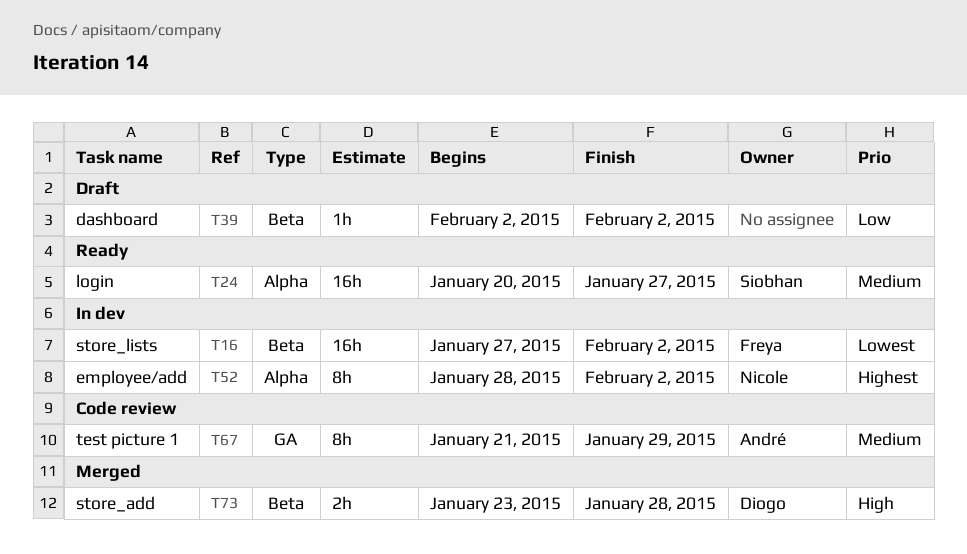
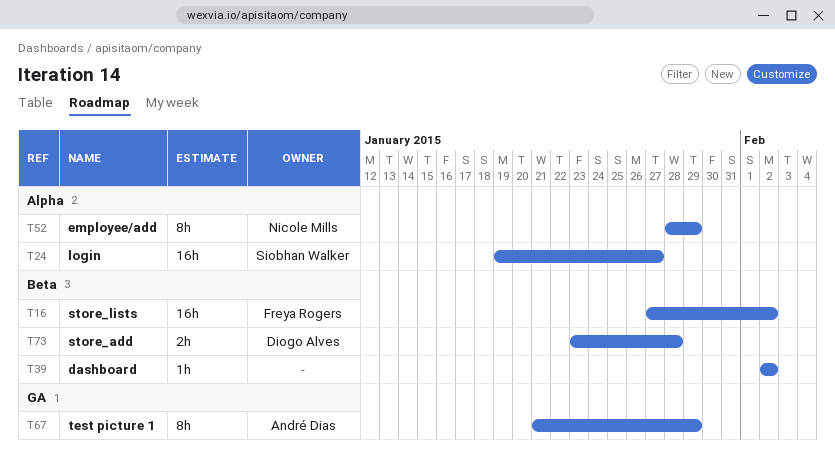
T24, start: Jan 20 -> Jan 19
T52, due: Feb 2 -> Jan 29

